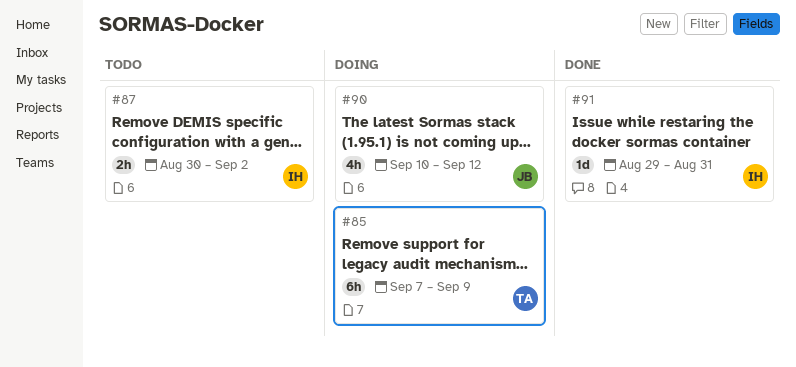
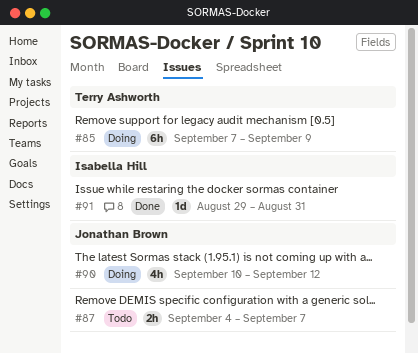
#87, owner: Isabella Hill -> Jonathan Brown
#87, start: Aug 30 -> Sep 4
#87, due: Sep 2 -> Sep 7

